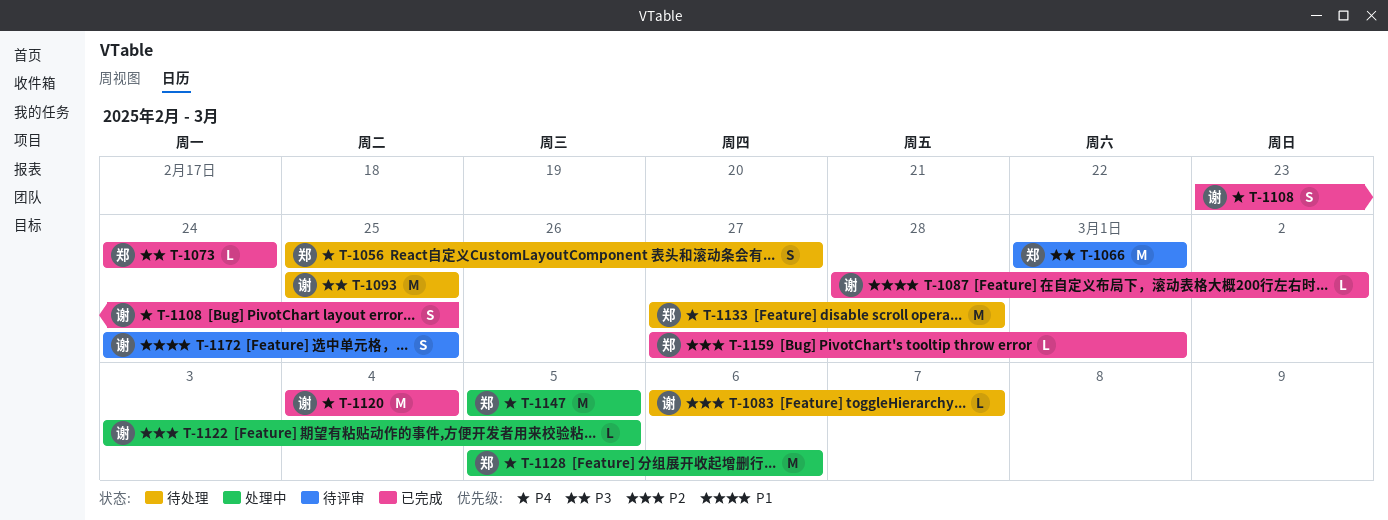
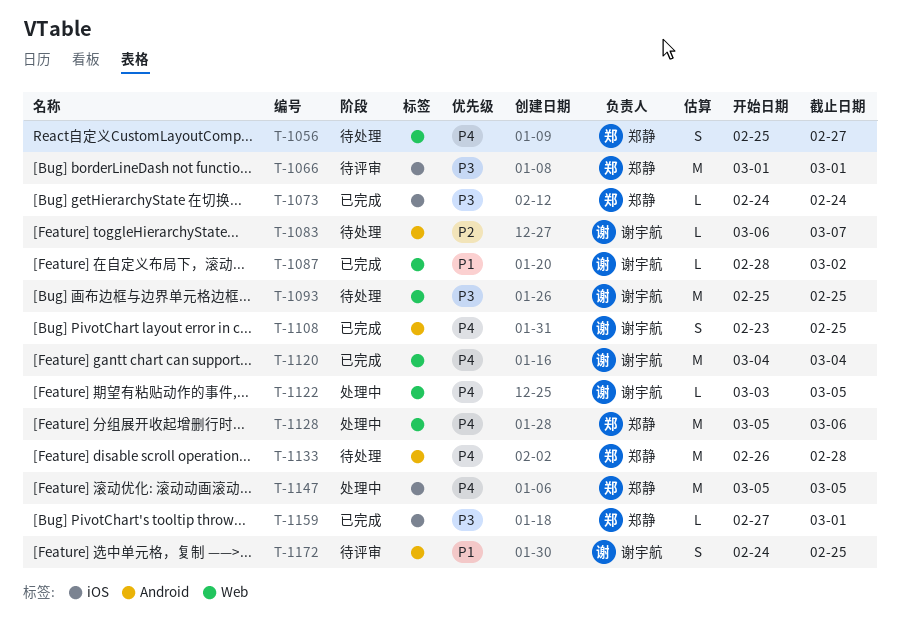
T-1122, priority: P2 -> P4
T-1133, start: Feb 27 -> Feb 26
T-1159, priority: P2 -> P3

